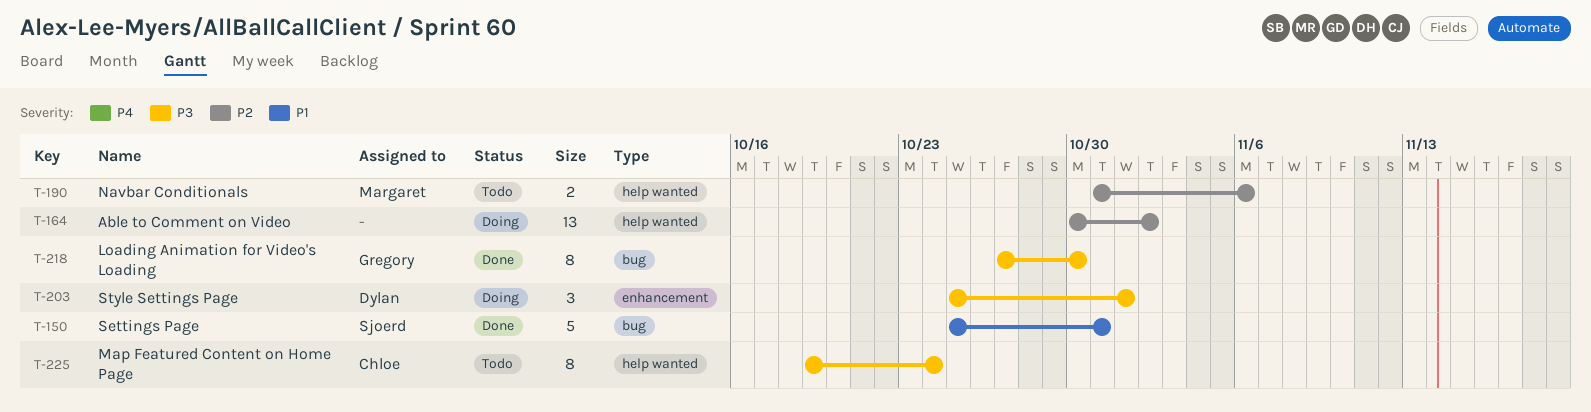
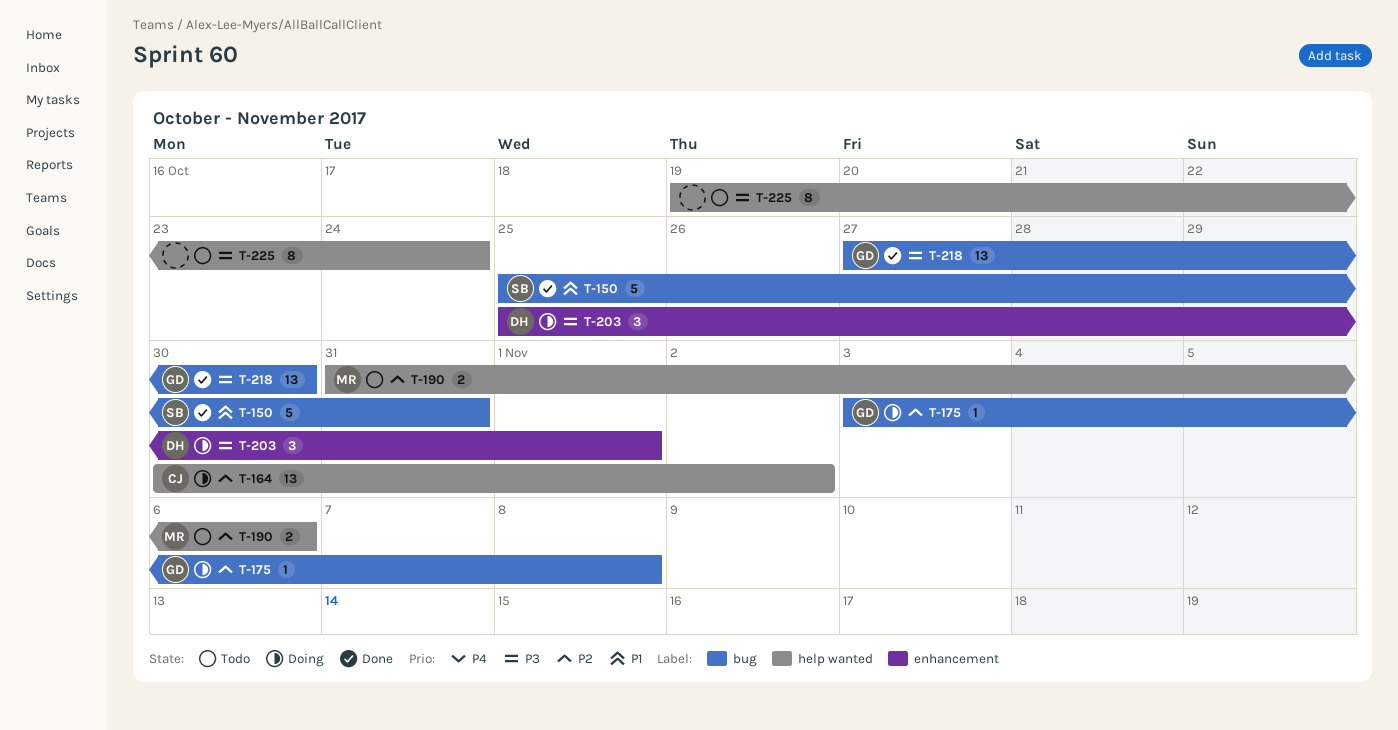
T-164, owner: none -> Chloe
T-175: none -> present
T-218, estimate: 8 -> 13
T-225, owner: Chloe -> none

